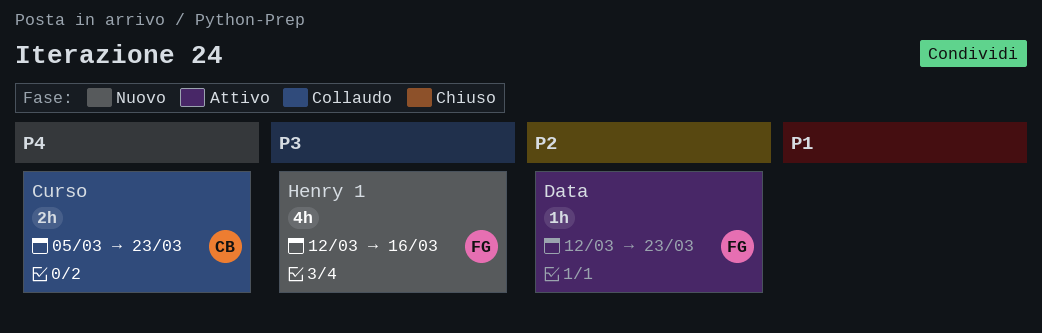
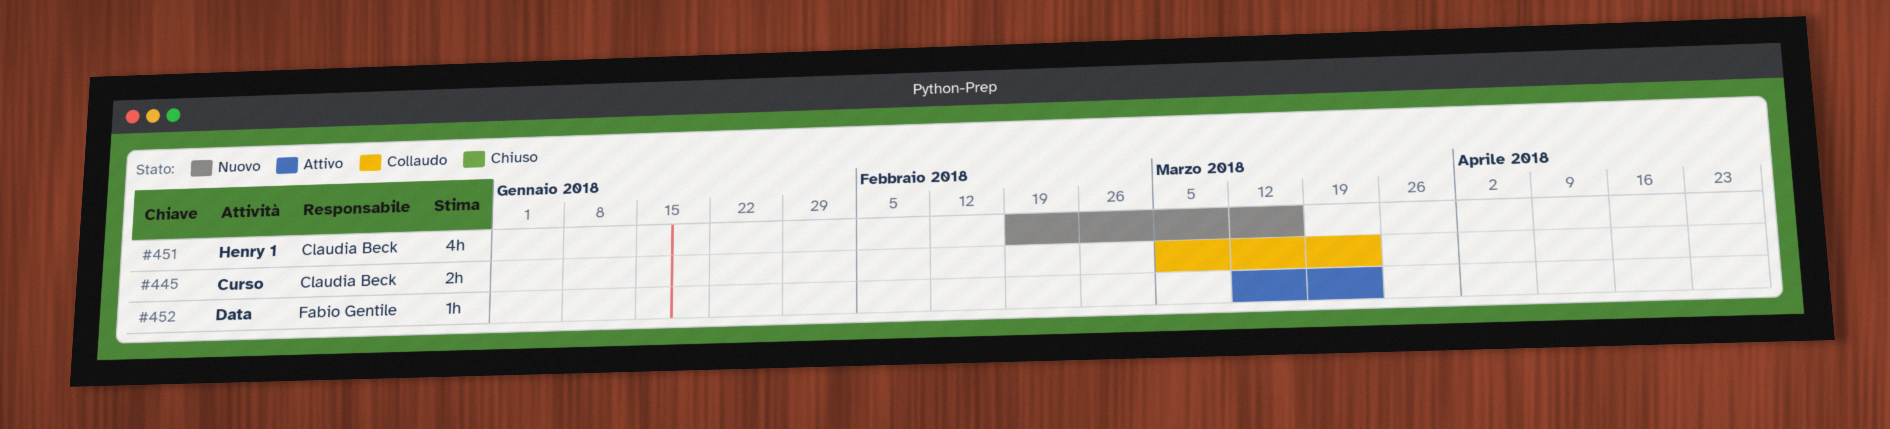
Henry 1, owner: Fabio Gentile -> Claudia Beck
Henry 1, start: Mar 12 -> Feb 19

